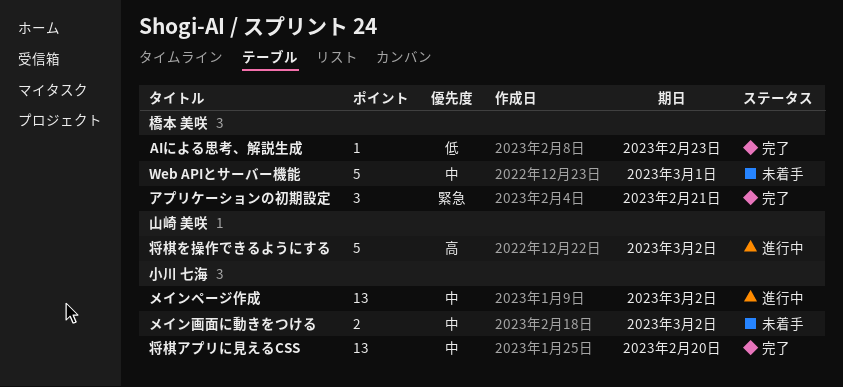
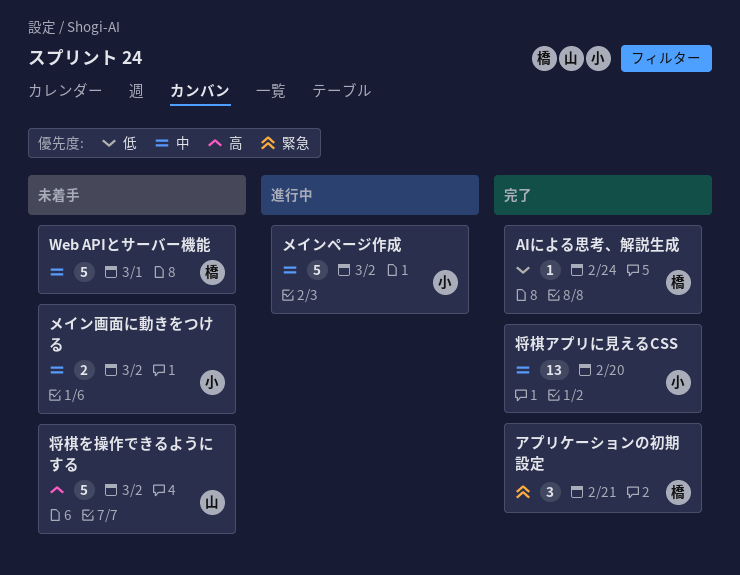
AIによる思考、解説生成, due: Feb 23 -> Feb 24
メインページ作成, estimate: 13 -> 5
将棋を操作できるようにする, status: 進行中 -> 未着手

